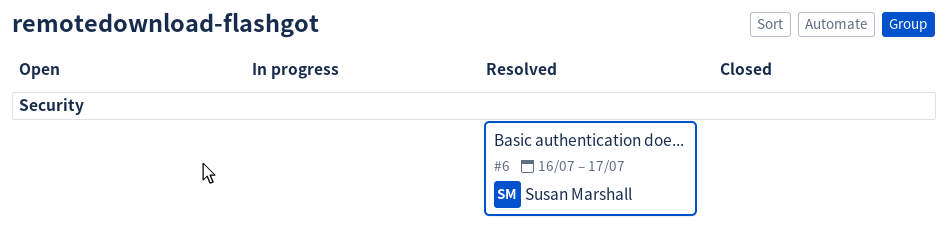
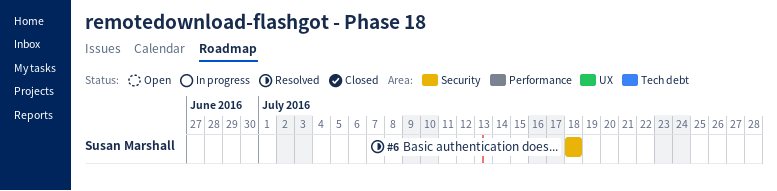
#6, start: Jul 16 -> Jul 18
#6, due: Jul 17 -> Jul 18

